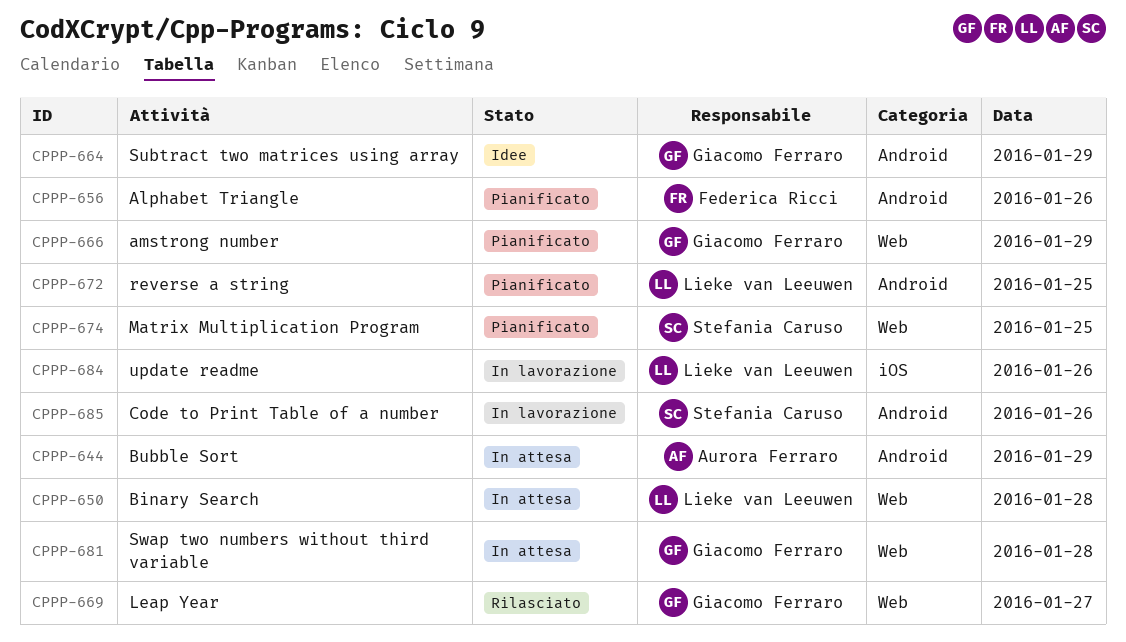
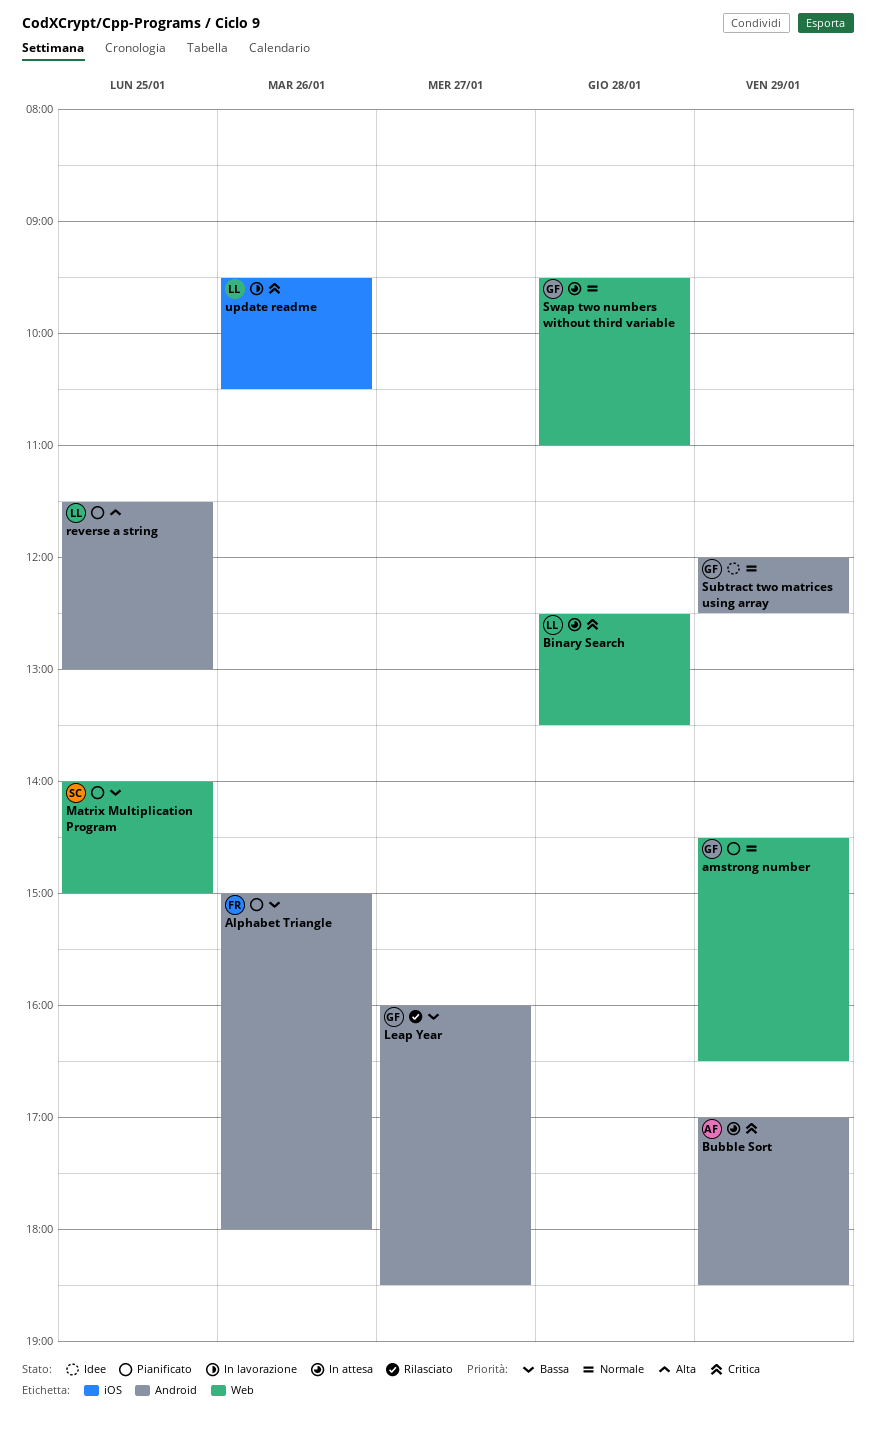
Code to Print Table of a number: present -> none
Leap Year, label: Web -> Android

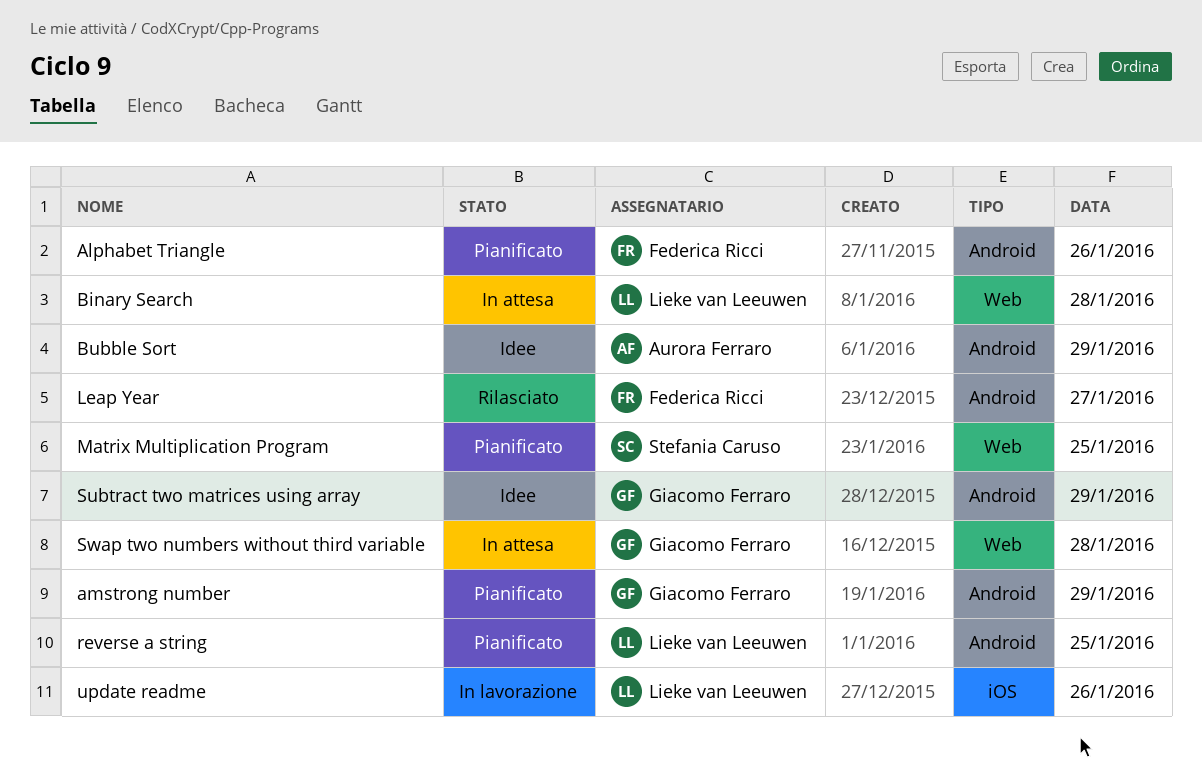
amstrong number, label: Web -> Android
Bubble Sort, status: In attesa -> Idee
Leap Year, owner: Giacomo Ferraro -> Federica Ricci

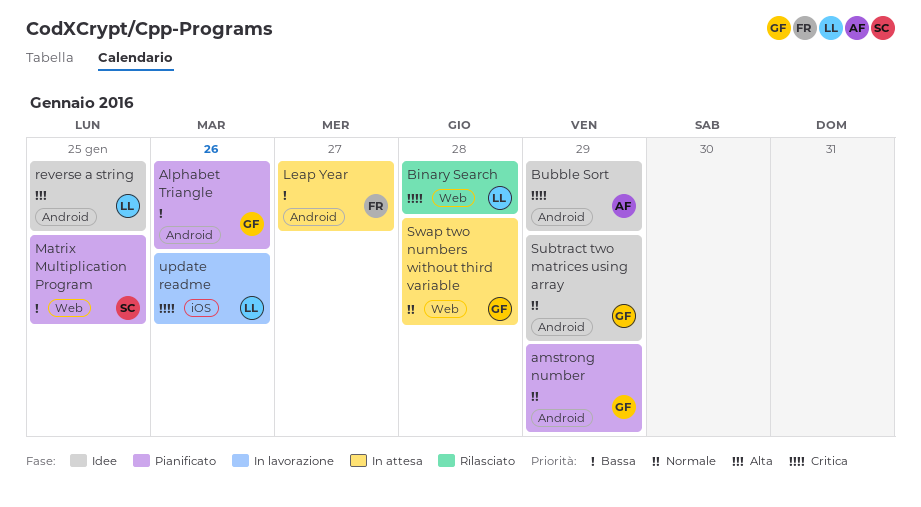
Alphabet Triangle, owner: Federica Ricci -> Giacomo Ferraro
Binary Search, status: In attesa -> Rilasciato
Leap Year, status: Rilasciato -> In attesa
reverse a string, status: Pianificato -> Idee

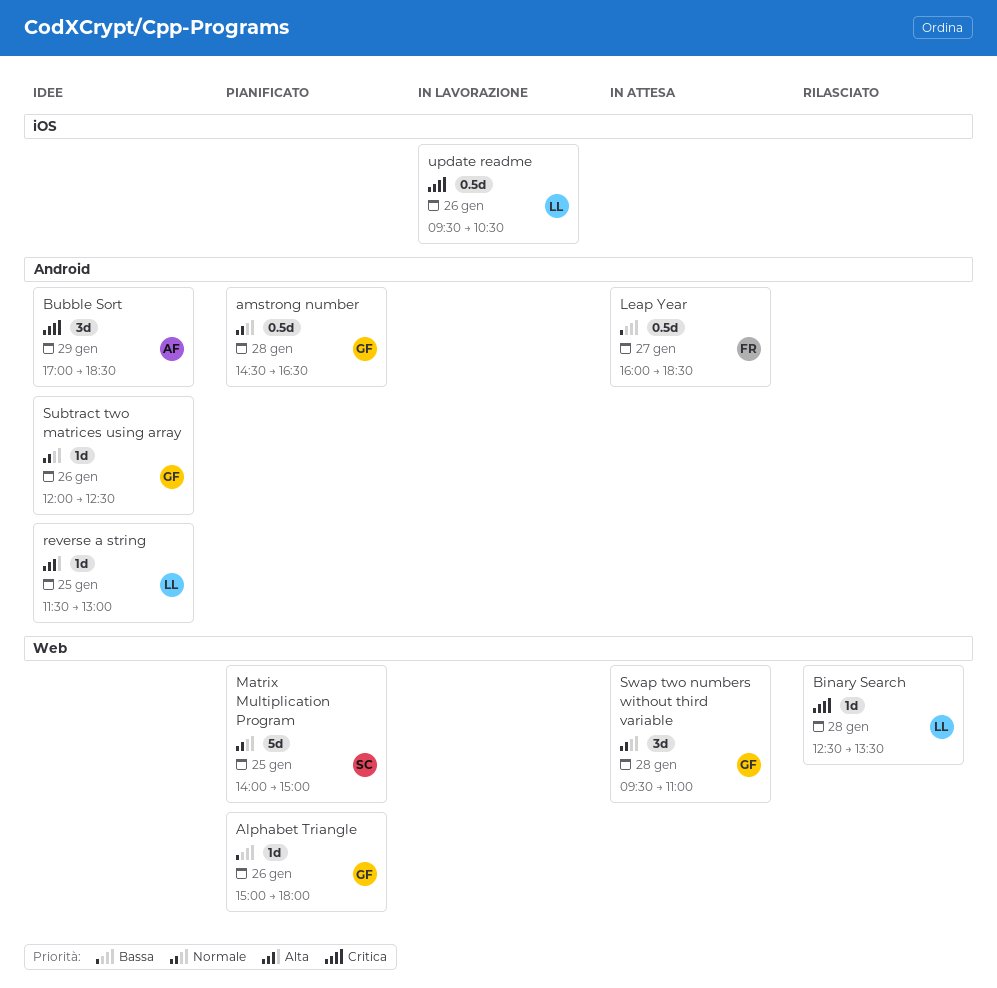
Alphabet Triangle, label: Android -> Web
amstrong number, day: Jan 29 -> Jan 28
Matrix Multiplication Program, priority: Bassa -> Normale
Subtract two matrices using array, day: Jan 29 -> Jan 26

